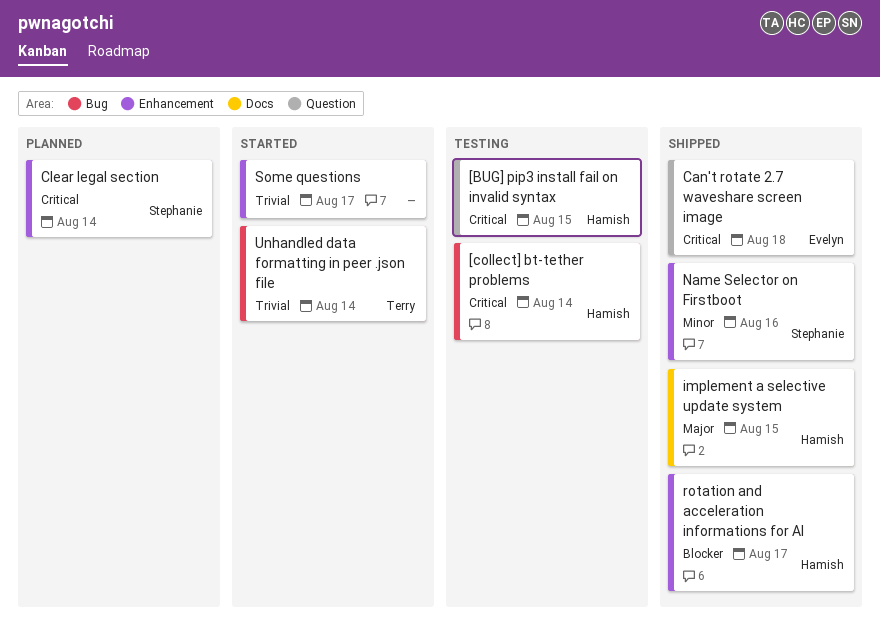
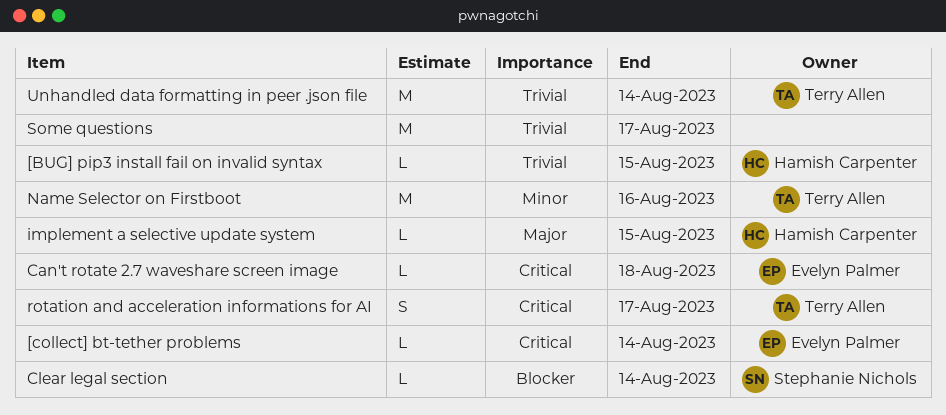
[BUG] pip3 install fail on invalid syntax, priority: Critical -> Trivial
[collect] bt-tether problems, owner: Hamish Carpenter -> Evelyn Palmer
Clear legal section, priority: Critical -> Blocker
Name Selector on Firstboot, owner: Stephanie Nichols -> Terry Allen
rotation and acceleration informations for AI, owner: Hamish Carpenter -> Terry Allen
rotation and acceleration informations for AI, priority: Blocker -> Critical

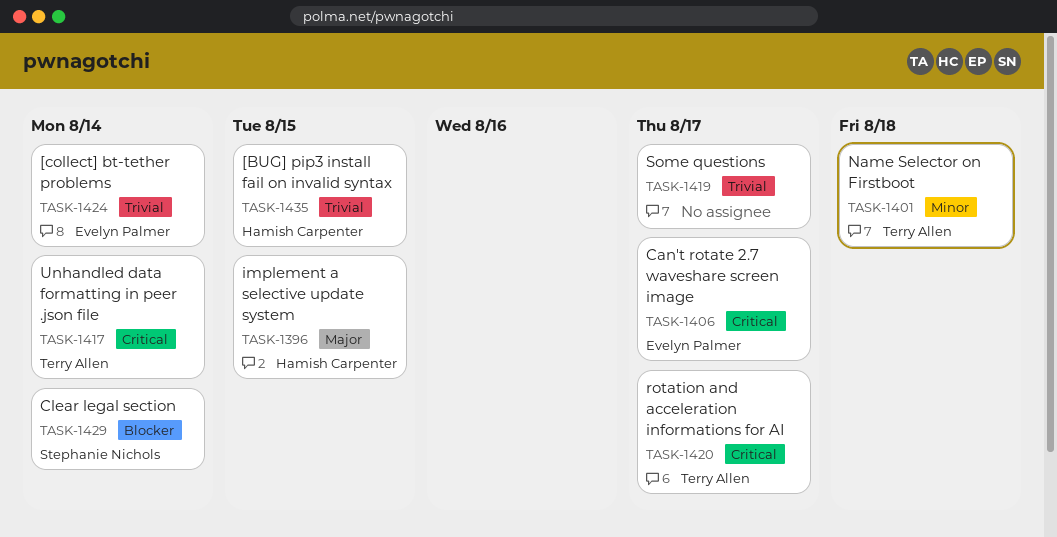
[collect] bt-tether problems, priority: Critical -> Trivial
Can't rotate 2.7 waveshare screen image, due: Aug 18 -> Aug 17
Name Selector on Firstboot, due: Aug 16 -> Aug 18
Unhandled data formatting in peer .json file, priority: Trivial -> Critical

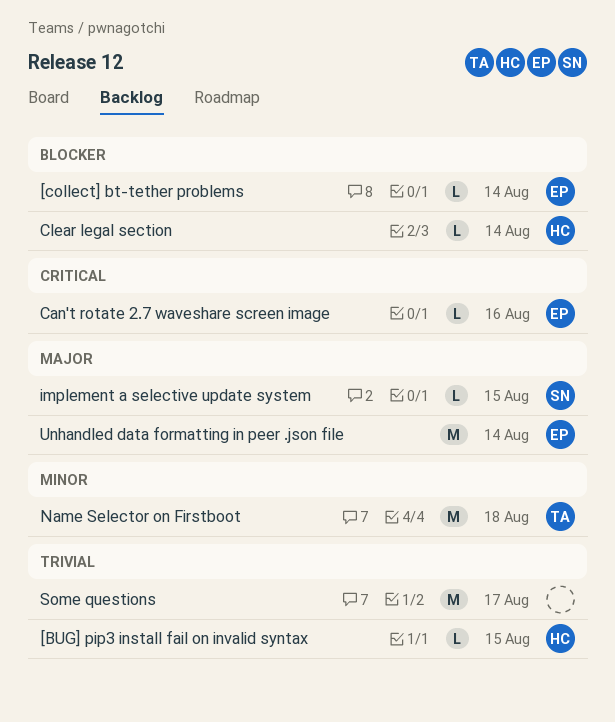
[collect] bt-tether problems, priority: Trivial -> Blocker
Can't rotate 2.7 waveshare screen image, due: Aug 17 -> Aug 16
Clear legal section, owner: Stephanie Nichols -> Hamish Carpenter
implement a selective update system, owner: Hamish Carpenter -> Stephanie Nichols
rotation and acceleration informations for AI: present -> none
Unhandled data formatting in peer .json file, owner: Terry Allen -> Evelyn Palmer
Unhandled data formatting in peer .json file, priority: Critical -> Major

